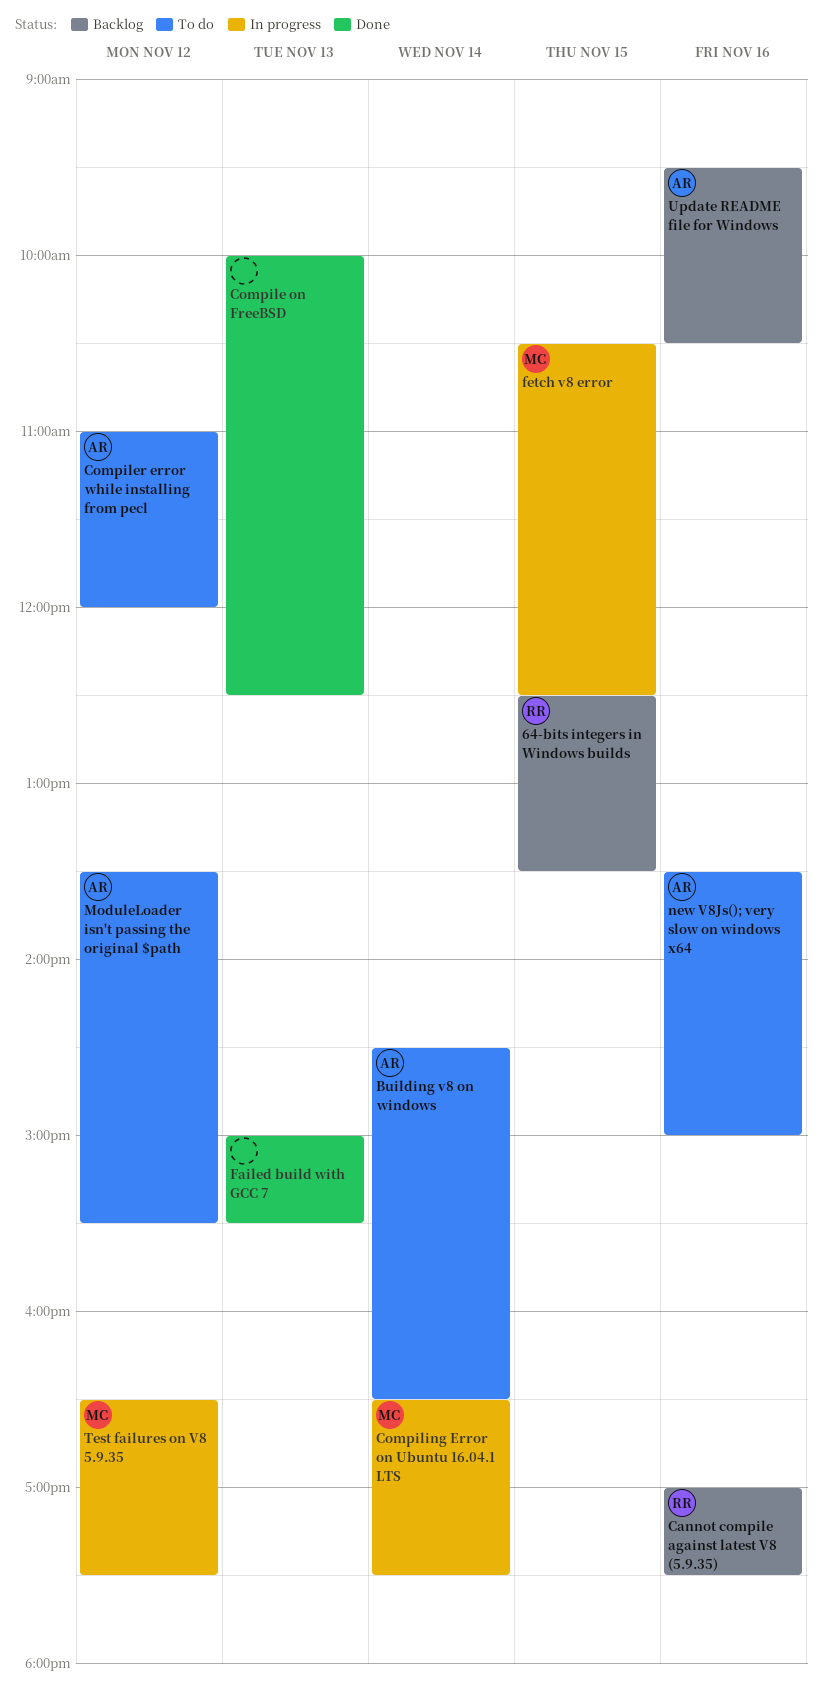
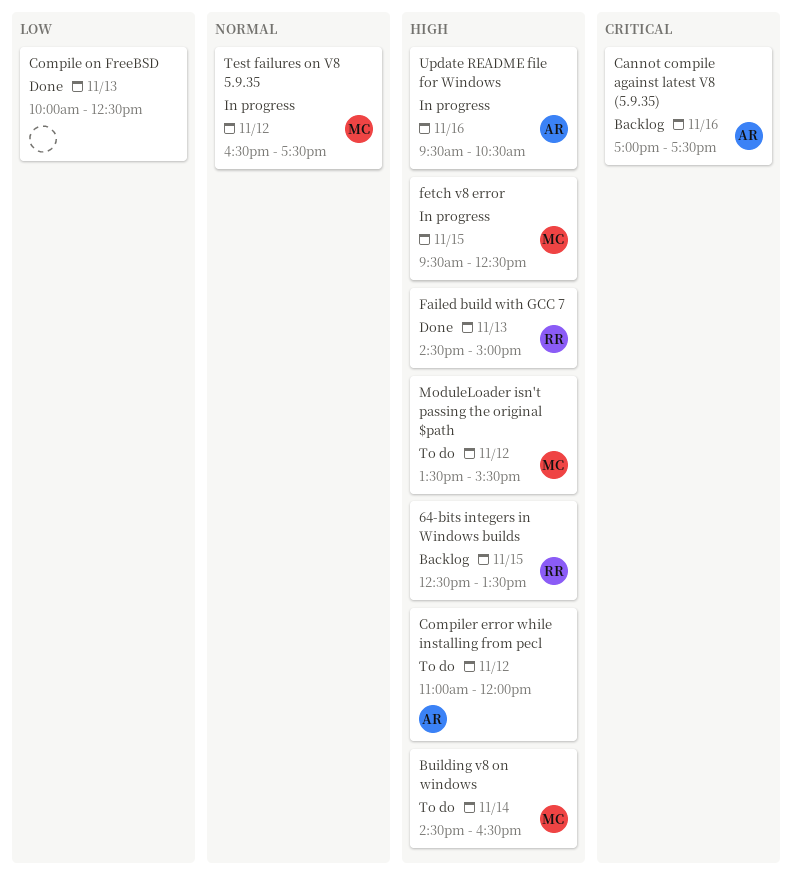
Building v8 on windows, owner: AR -> MC
Cannot compile against latest V8 (5.9.35), owner: RR -> AR
Compiling Error on Ubuntu 16.04.1 LTS: present -> none
Failed build with GCC 7, owner: none -> RR
Failed build with GCC 7, begins: 15:00 -> 14:30
Failed build with GCC 7, ends: 15:30 -> 15:00
fetch v8 error, begins: 10:30 -> 09:30
ModuleLoader isn't passing the original $path, owner: AR -> MC
new V8Js(); very slow on windows x64: present -> none
Update README file for Windows, status: Backlog -> In progress

